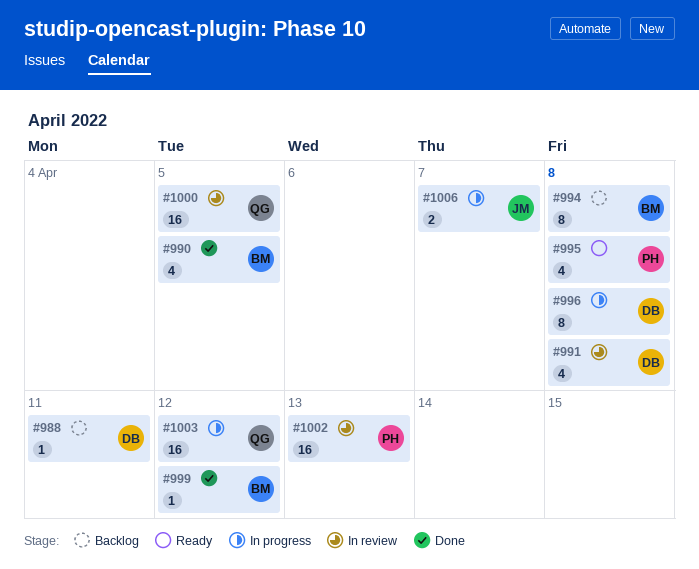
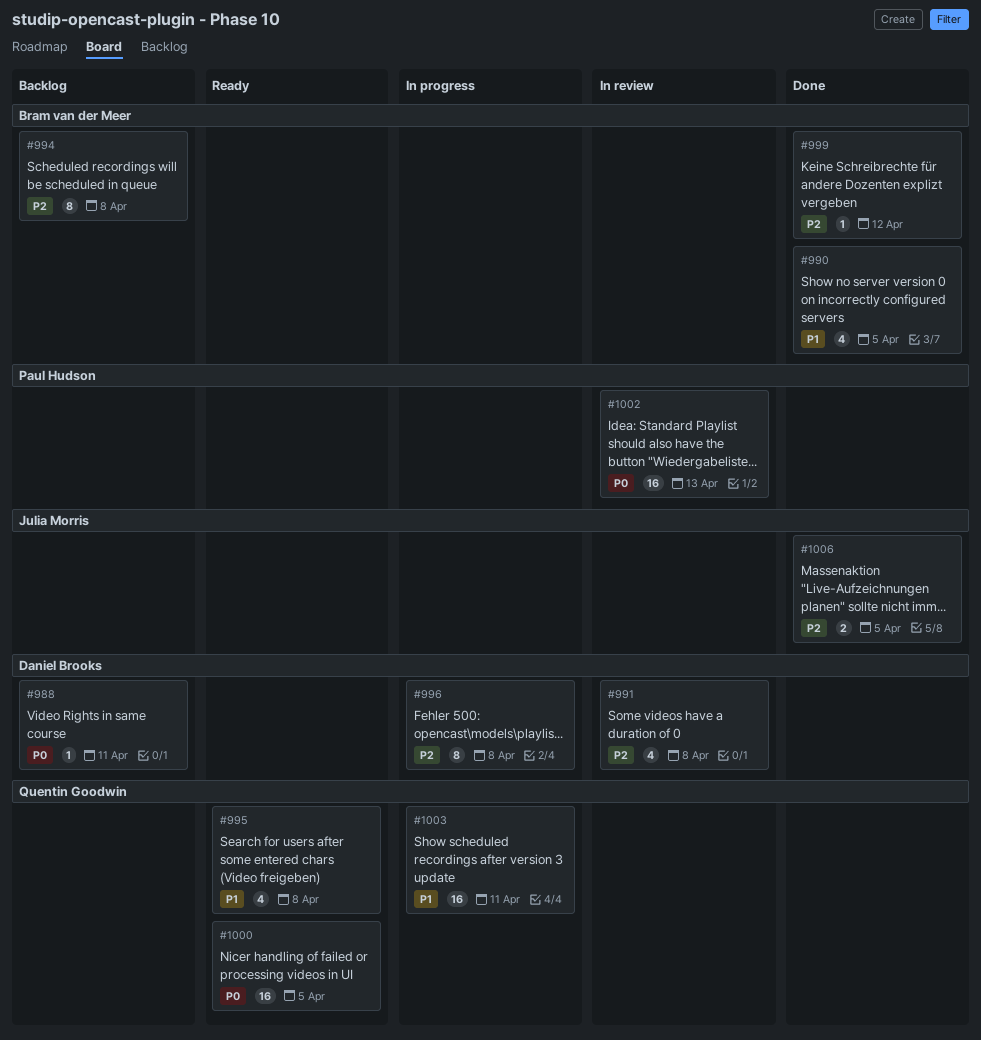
#995, owner: Paul Hudson -> Quentin Goodwin
#1000, status: In review -> Ready
#1003, due: Apr 12 -> Apr 11
#1006, status: In progress -> Done
#1006, due: Apr 7 -> Apr 5

